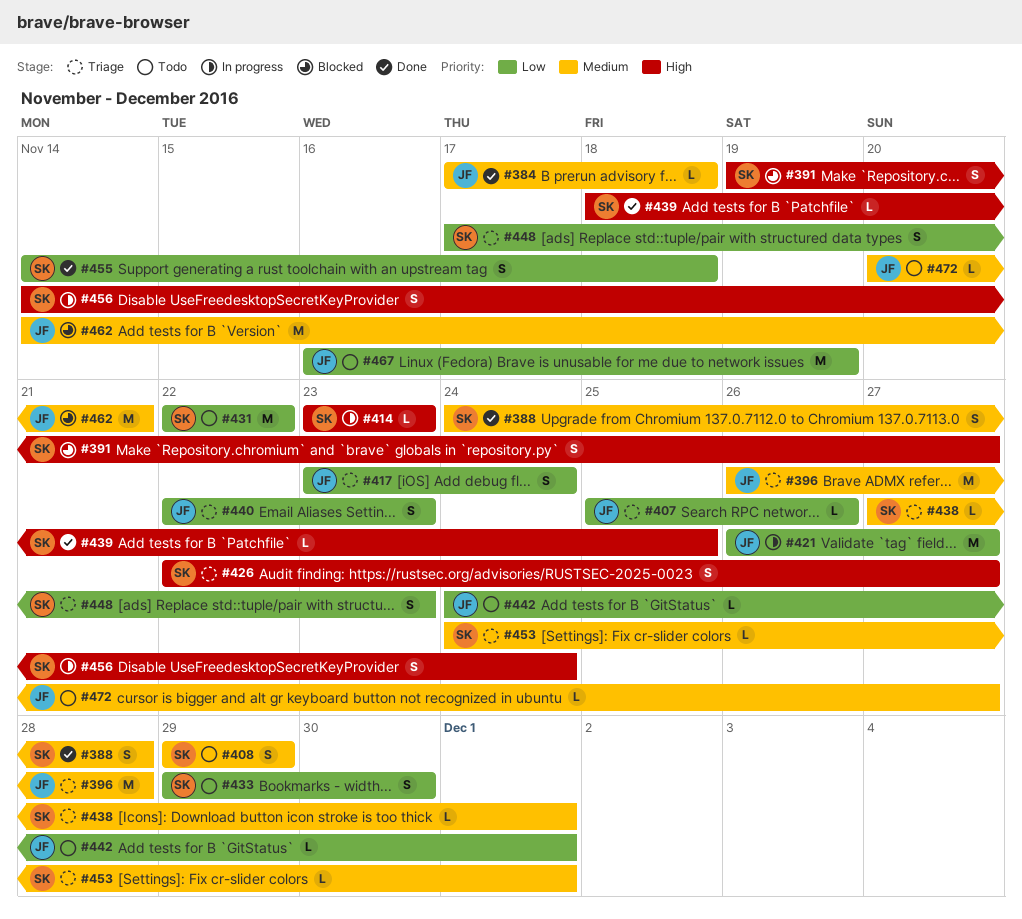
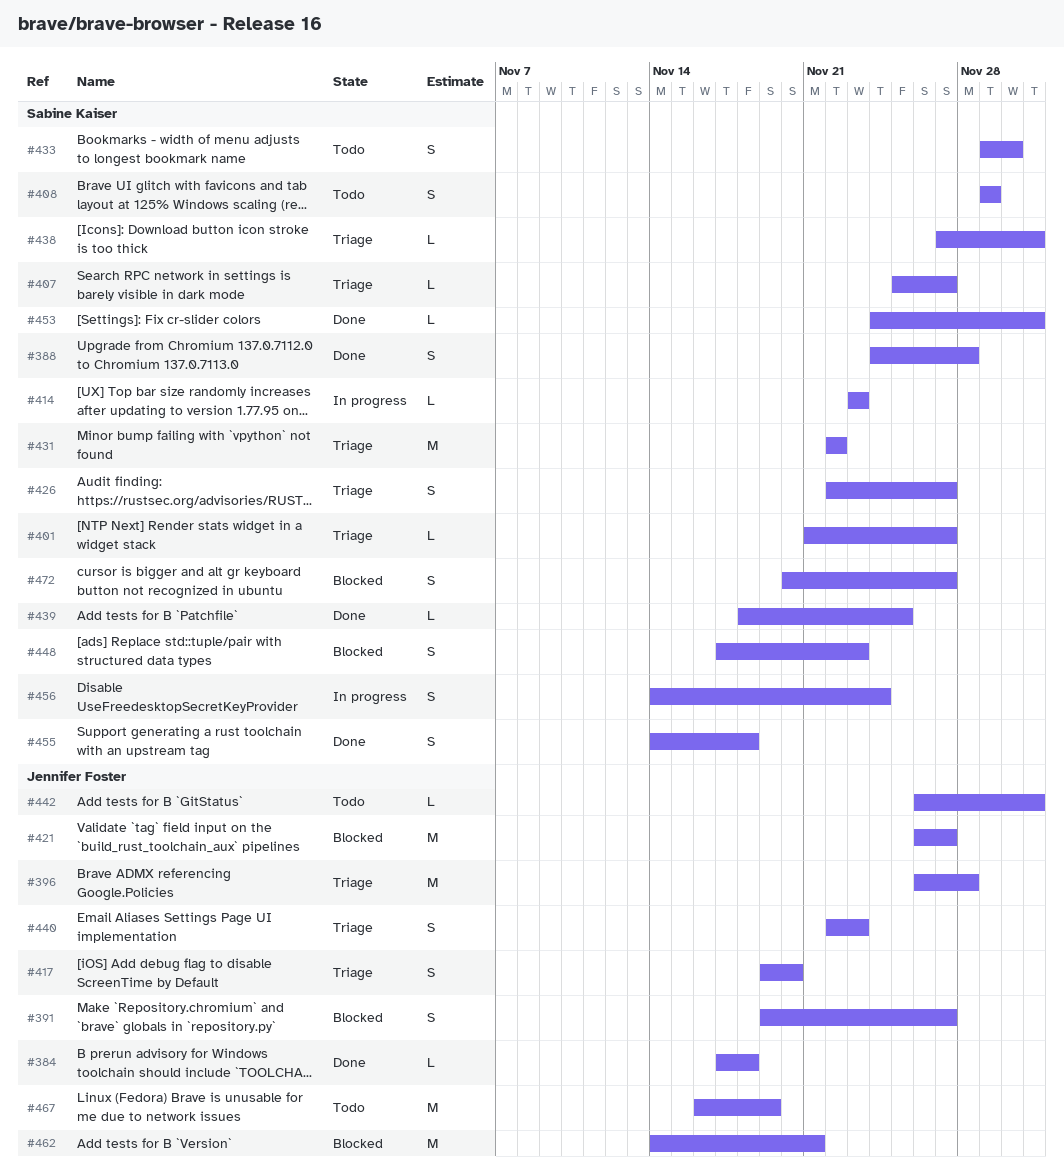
#391, owner: Sabine Kaiser -> Jennifer Foster
#401: none -> present
#407, owner: Jennifer Foster -> Sabine Kaiser
#407, due: Nov 26 -> Nov 27
#417, start: Nov 23 -> Nov 19
#417, due: Nov 24 -> Nov 20
#421, status: In progress -> Blocked
#431, status: Todo -> Triage
#442, start: Nov 24 -> Nov 26
#448, status: Triage -> Blocked
#453, status: Triage -> Done
#472, status: Todo -> Blocked
#472, owner: Jennifer Foster -> Sabine Kaiser
#472, estimate: L -> S

